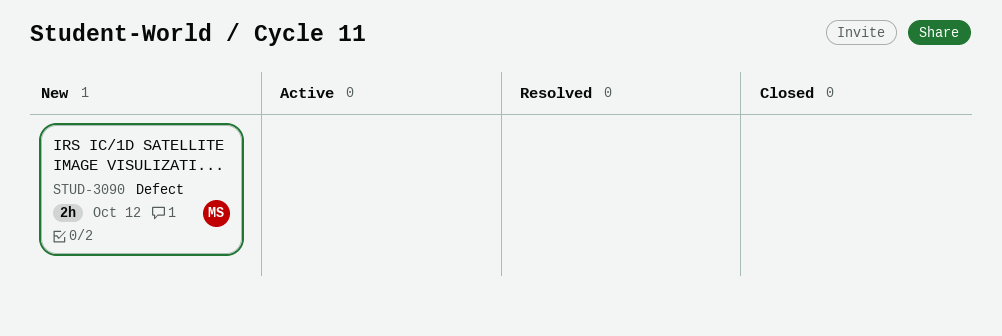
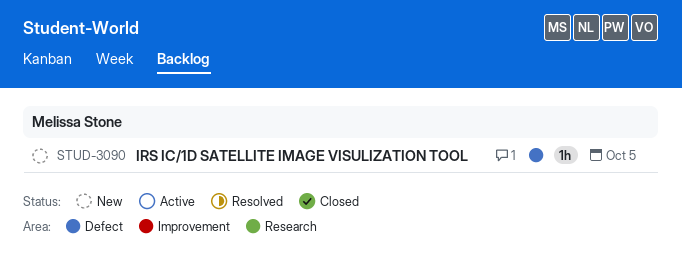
STUD-3090, estimate: 2h -> 1h
STUD-3090, due: Oct 12 -> Oct 5

